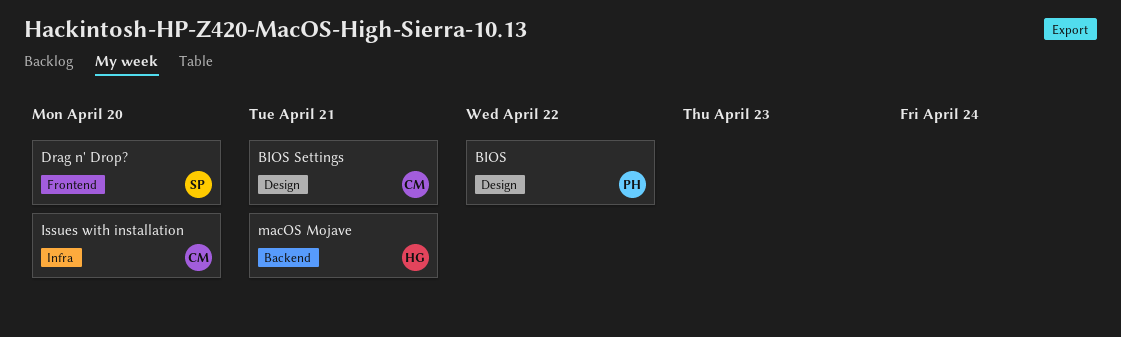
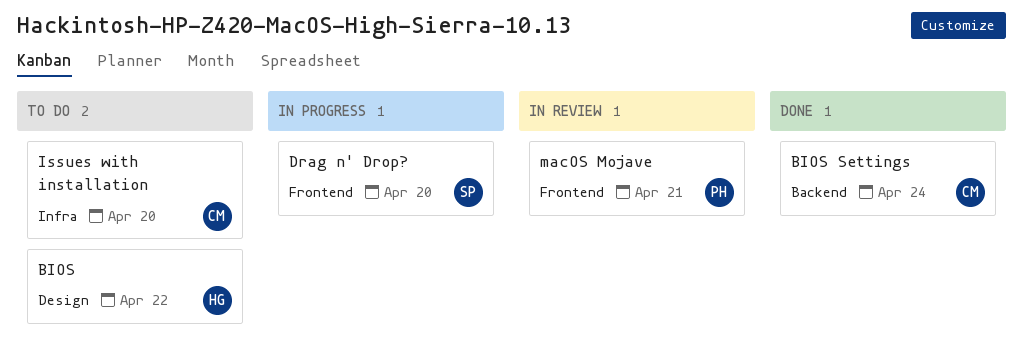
BIOS, owner: PH -> HG
BIOS Settings, label: Design -> Backend
BIOS Settings, due: Apr 21 -> Apr 24
macOS Mojave, owner: HG -> PH
macOS Mojave, label: Backend -> Frontend

